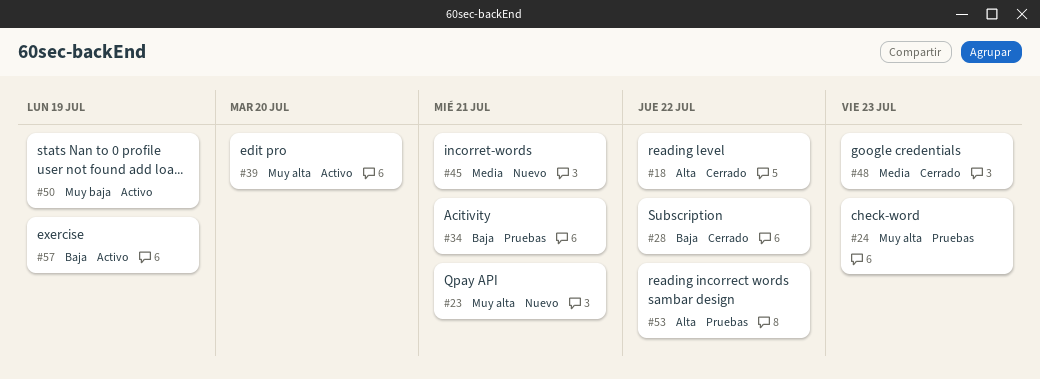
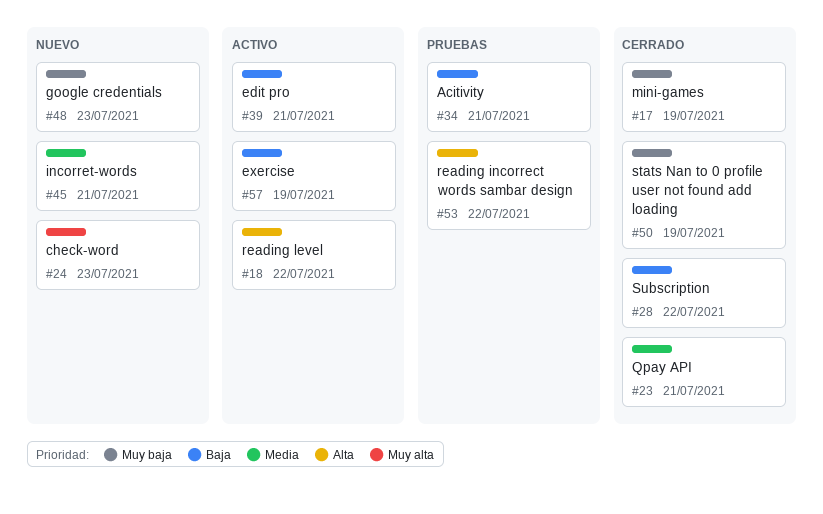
#17: none -> present
#18, status: Cerrado -> Activo
#23, status: Nuevo -> Cerrado
#23, priority: Muy alta -> Media
#24, status: Pruebas -> Nuevo
#39, priority: Muy alta -> Baja
#39, due: Jul 20 -> Jul 21
#48, status: Cerrado -> Nuevo
#48, priority: Media -> Muy baja
#50, status: Activo -> Cerrado

